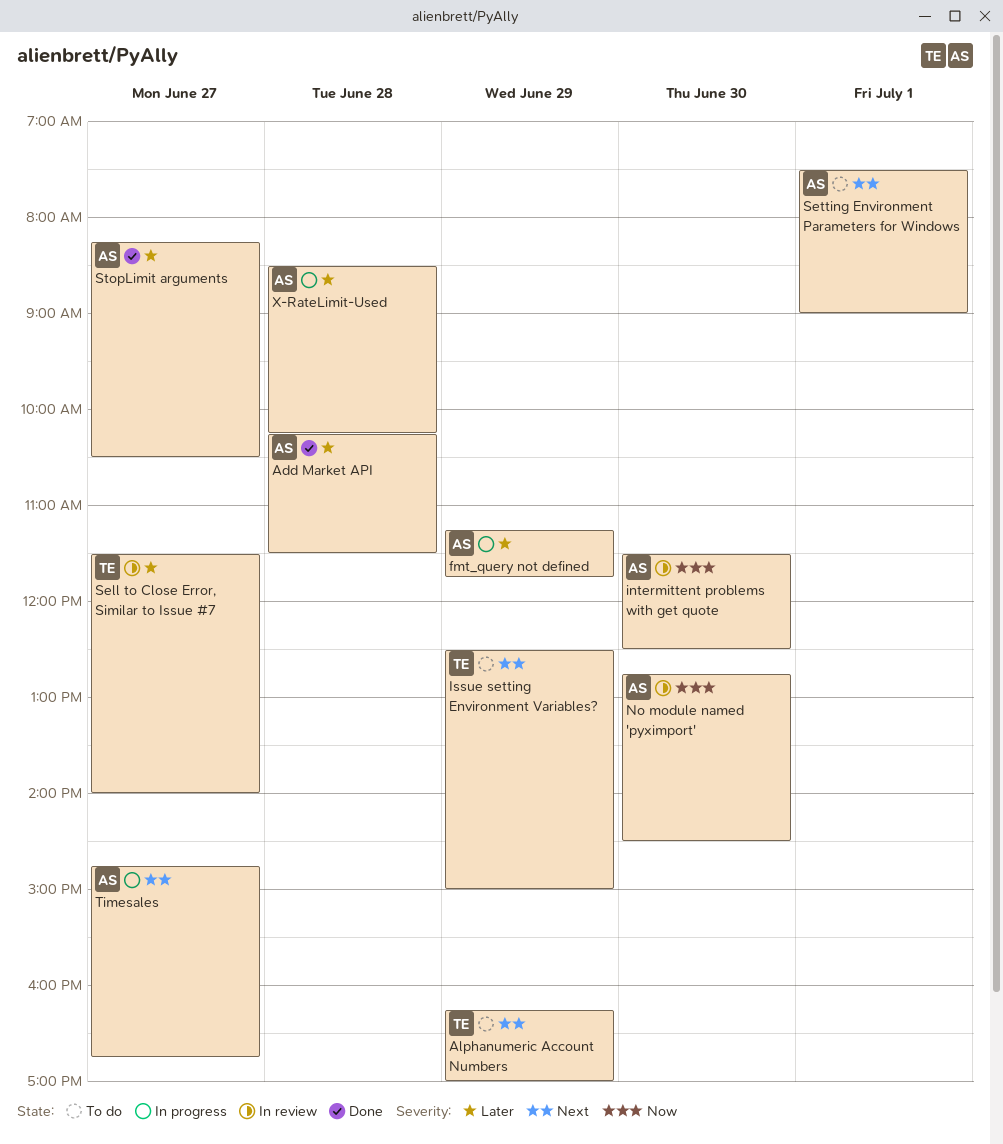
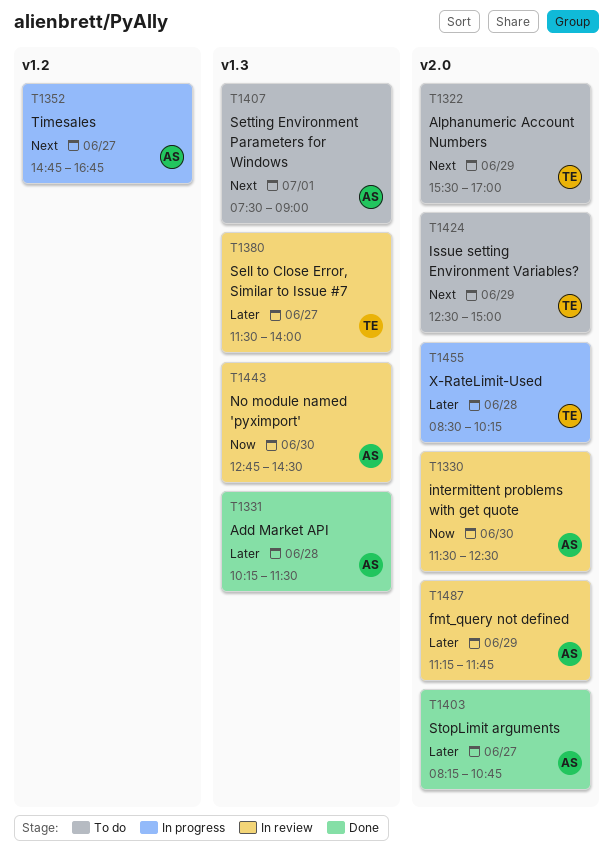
Alphanumeric Account Numbers, begins: 16:15 -> 15:30
fmt_query not defined, status: In progress -> In review
StopLimit arguments, ends: 10:30 -> 10:45
X-RateLimit-Used, owner: AS -> TE

